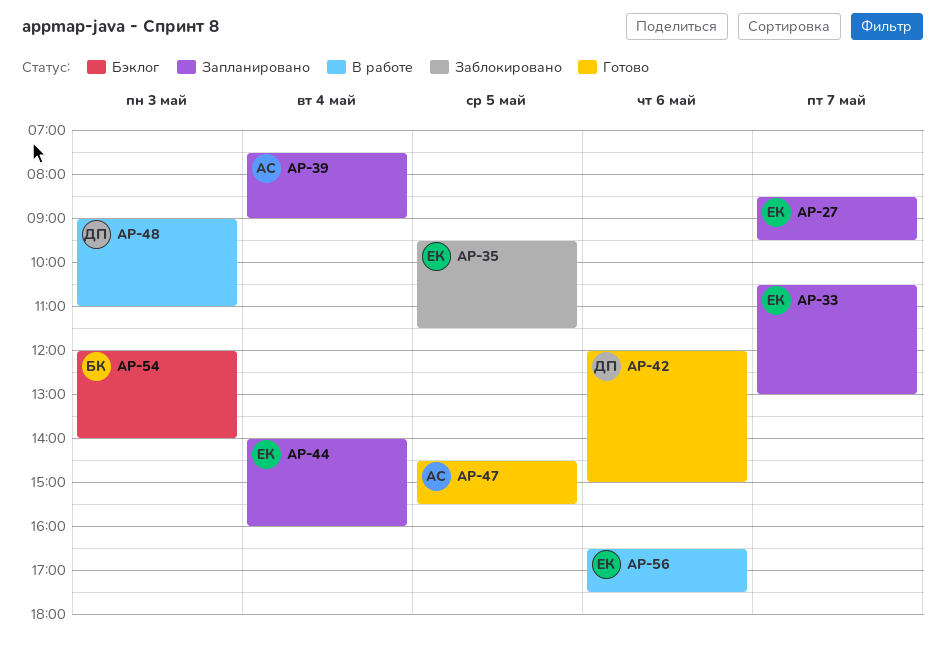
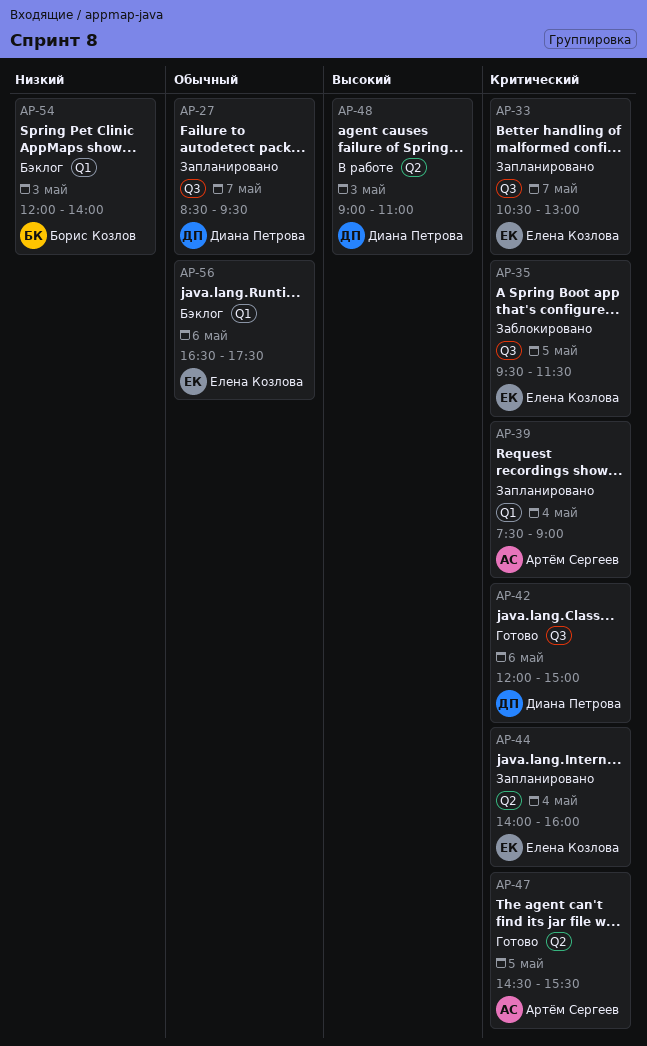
AP-27, owner: Елена Козлова -> Диана Петрова
AP-56, status: В работе -> Бэклог

